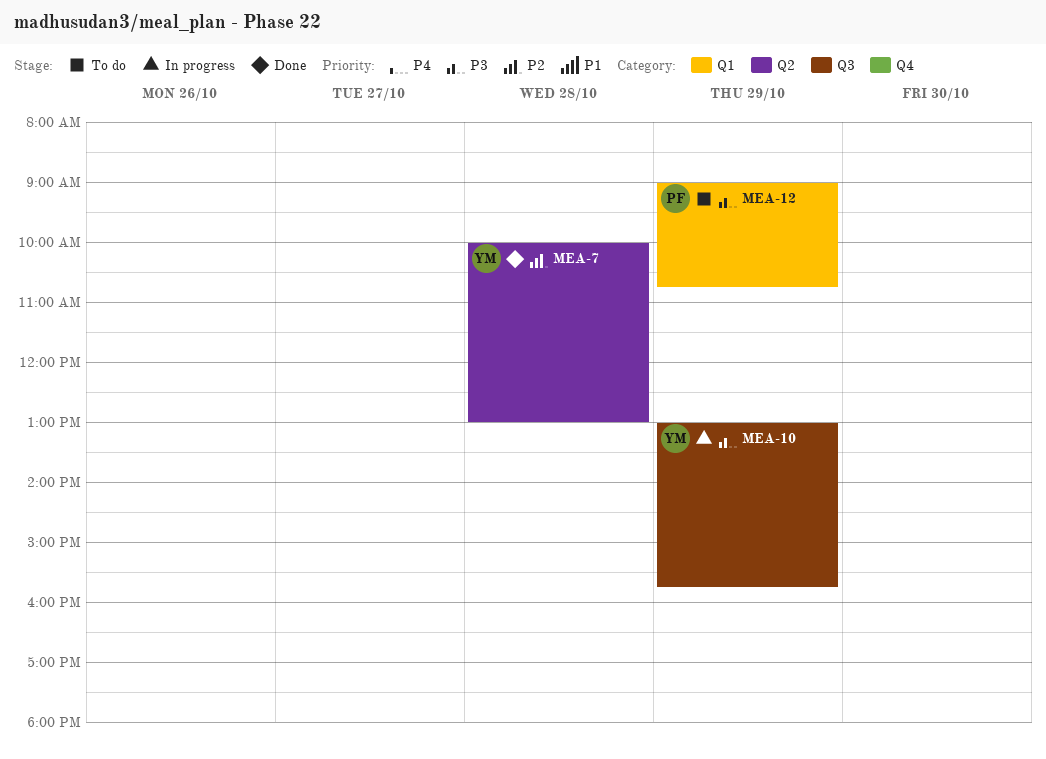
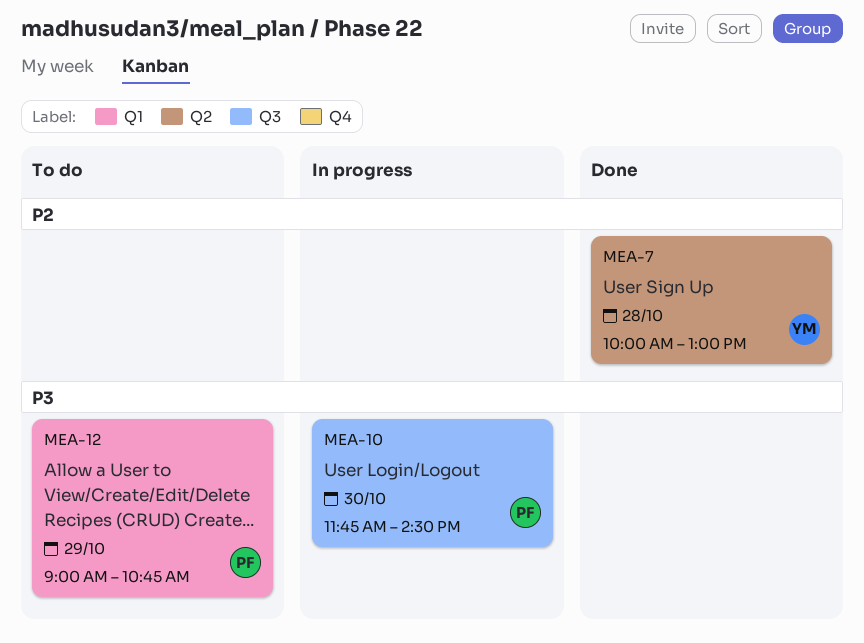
MEA-10, owner: YM -> PF
MEA-10, day: Oct 29 -> Oct 30
MEA-10, begins: 13:00 -> 11:45
MEA-10, ends: 15:45 -> 14:30

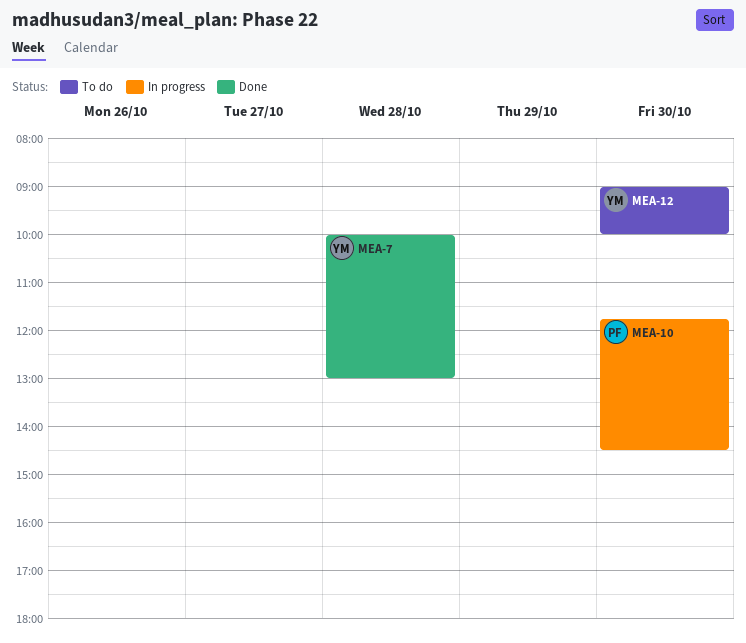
MEA-12, owner: PF -> YM
MEA-12, day: Oct 29 -> Oct 30
MEA-12, ends: 10:45 -> 10:00

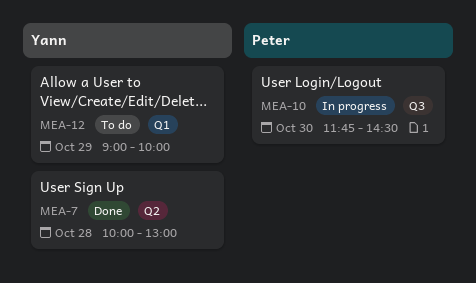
MEA-12, day: Oct 30 -> Oct 29

